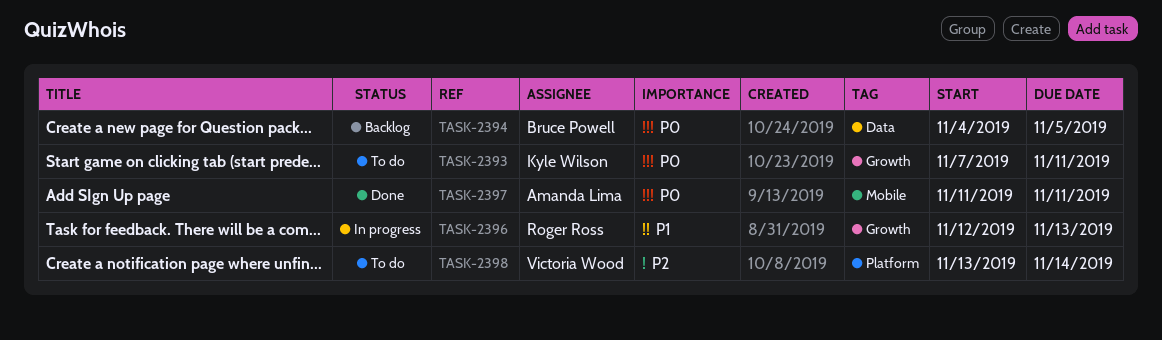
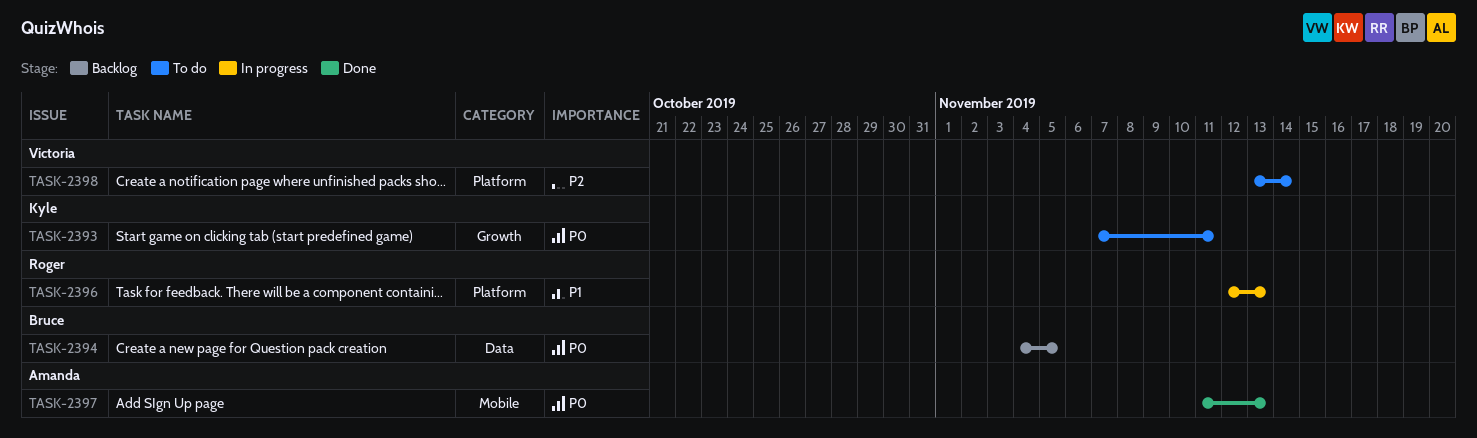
TASK-2396, label: Growth -> Platform
TASK-2397, due: Nov 11 -> Nov 13

